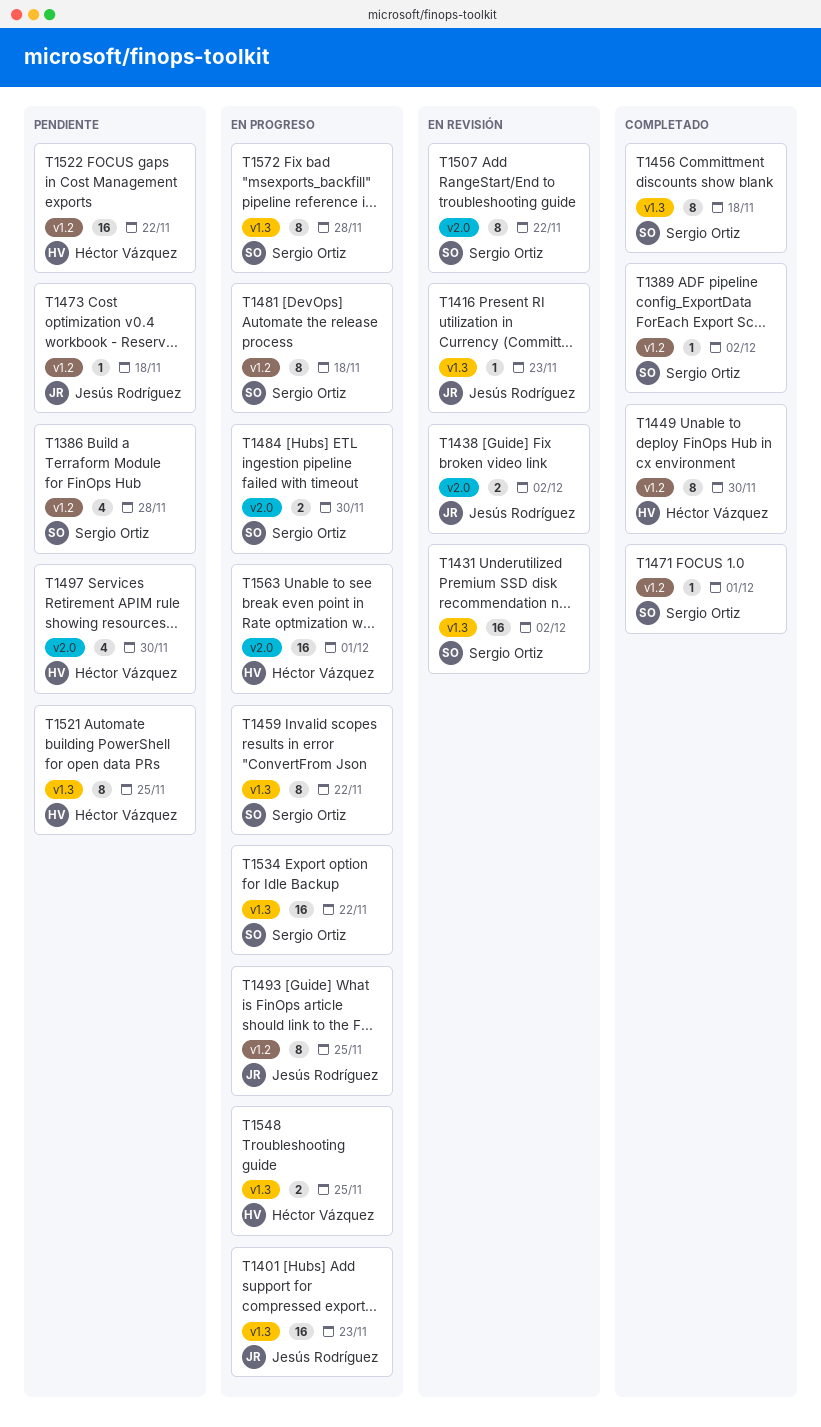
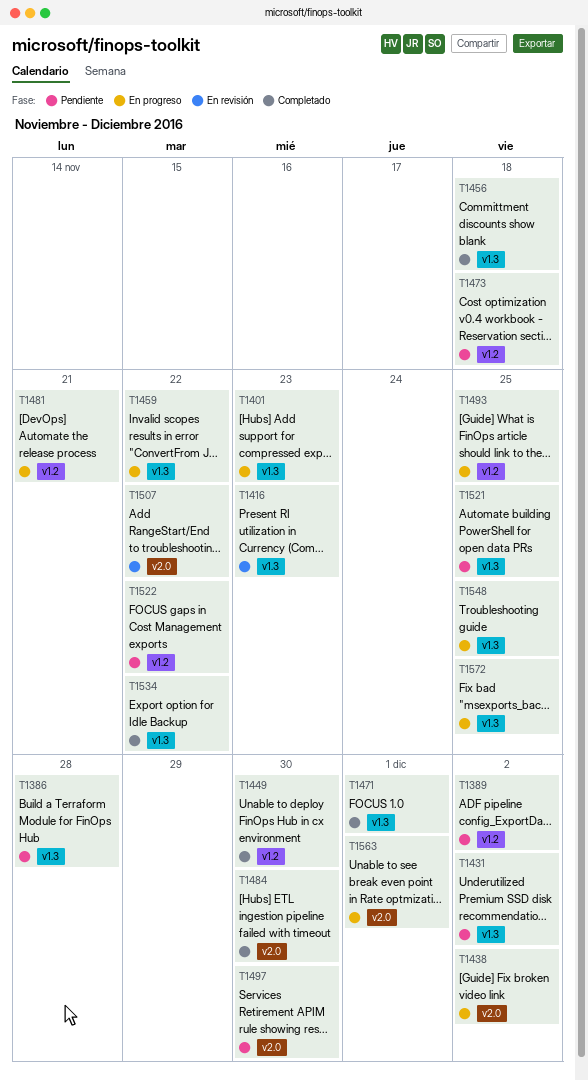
T1386, label: v1.2 -> v1.3
T1389, status: Completado -> Pendiente
T1431, status: En revisión -> Pendiente
T1438, status: En revisión -> En progreso
T1471, label: v1.2 -> v1.3
T1481, due: Nov 18 -> Nov 21
T1484, status: En progreso -> Completado
T1534, status: En progreso -> Completado
T1572, due: Nov 28 -> Nov 25

